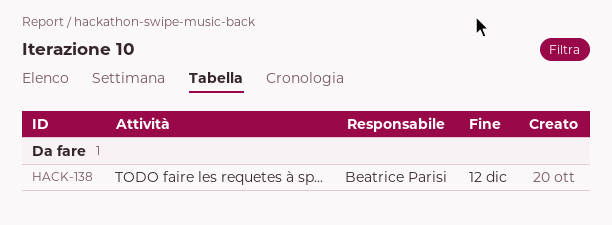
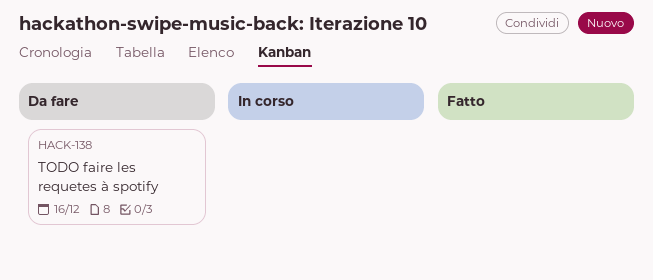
HACK-138, due: Dec 12 -> Dec 16

